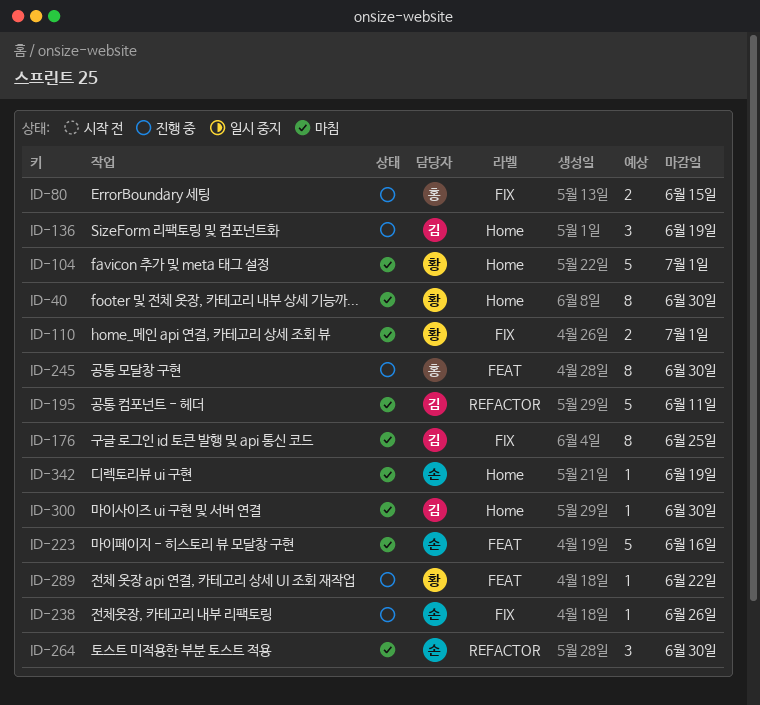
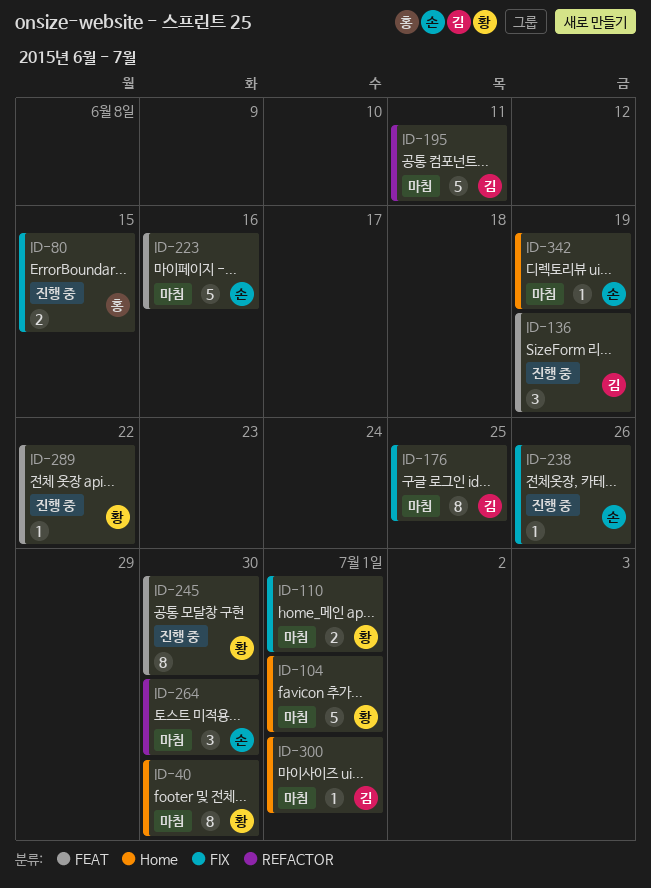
ID-136, label: Home -> FEAT
ID-245, owner: 홍 -> 황
ID-300, due: Jun 30 -> Jul 1

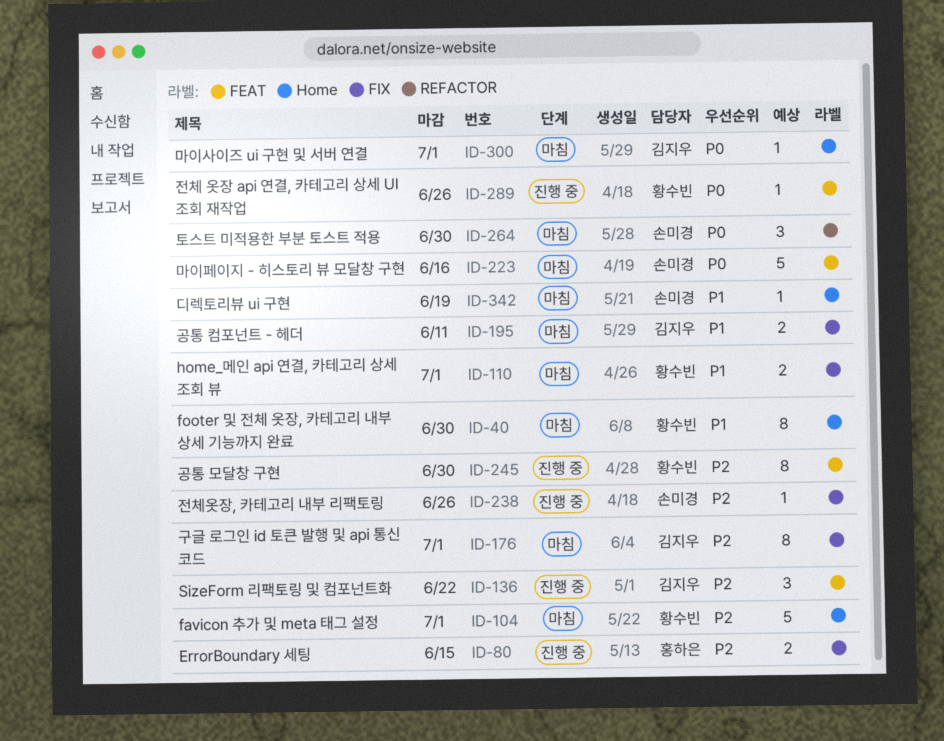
ID-136, due: Jun 19 -> Jun 22
ID-176, due: Jun 25 -> Jul 1
ID-195, label: REFACTOR -> FIX
ID-195, estimate: 5 -> 2
ID-289, due: Jun 22 -> Jun 26

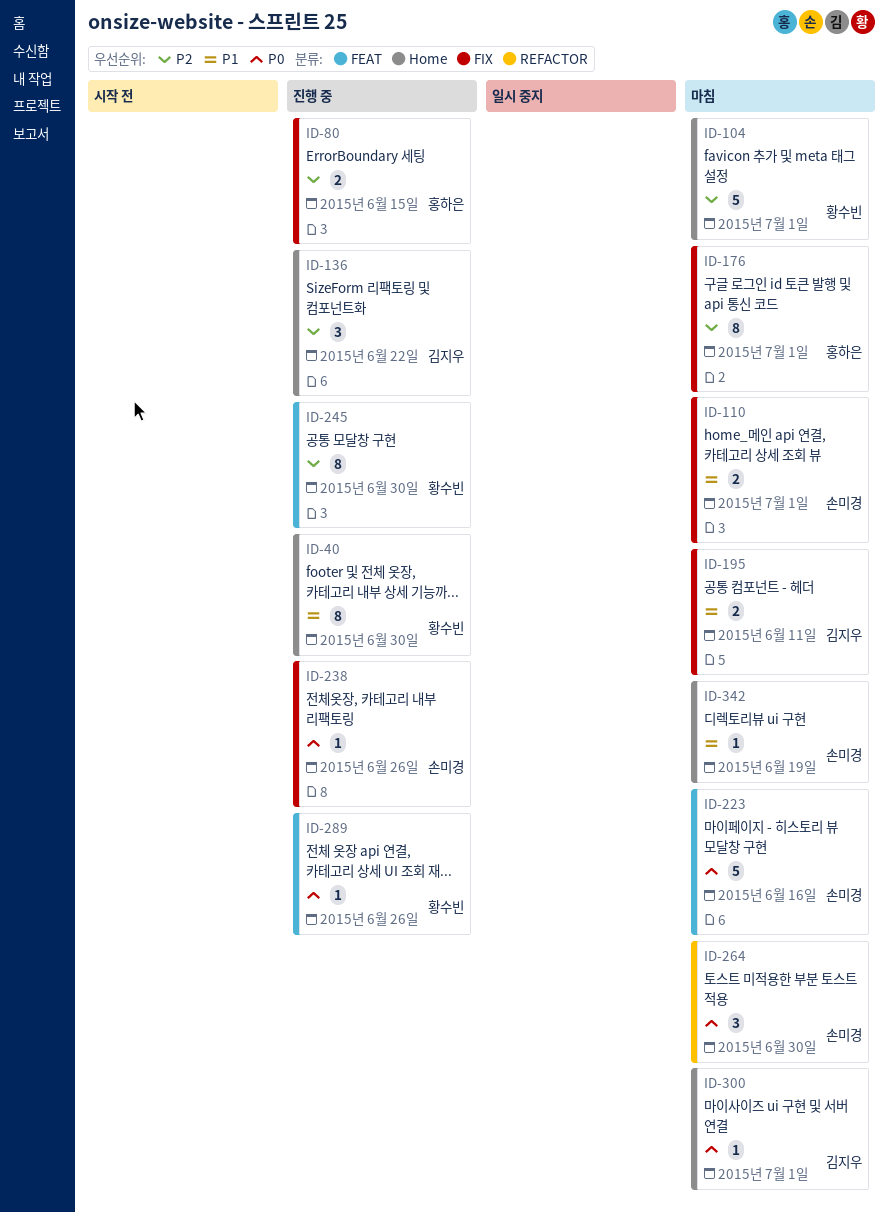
ID-40, status: 마침 -> 진행 중
ID-110, owner: 황수빈 -> 손미경
ID-136, label: FEAT -> Home
ID-176, owner: 김지우 -> 홍하은
ID-238, priority: P2 -> P0

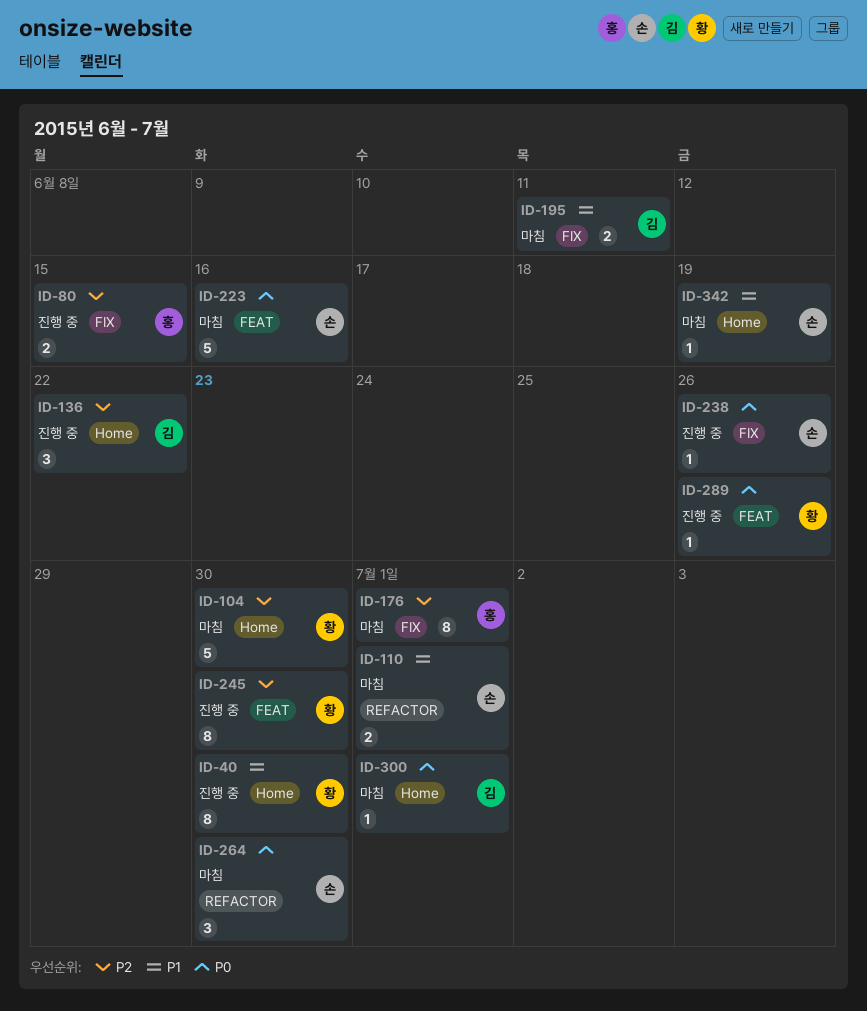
ID-104, due: Jul 1 -> Jun 30
ID-110, label: FIX -> REFACTOR

